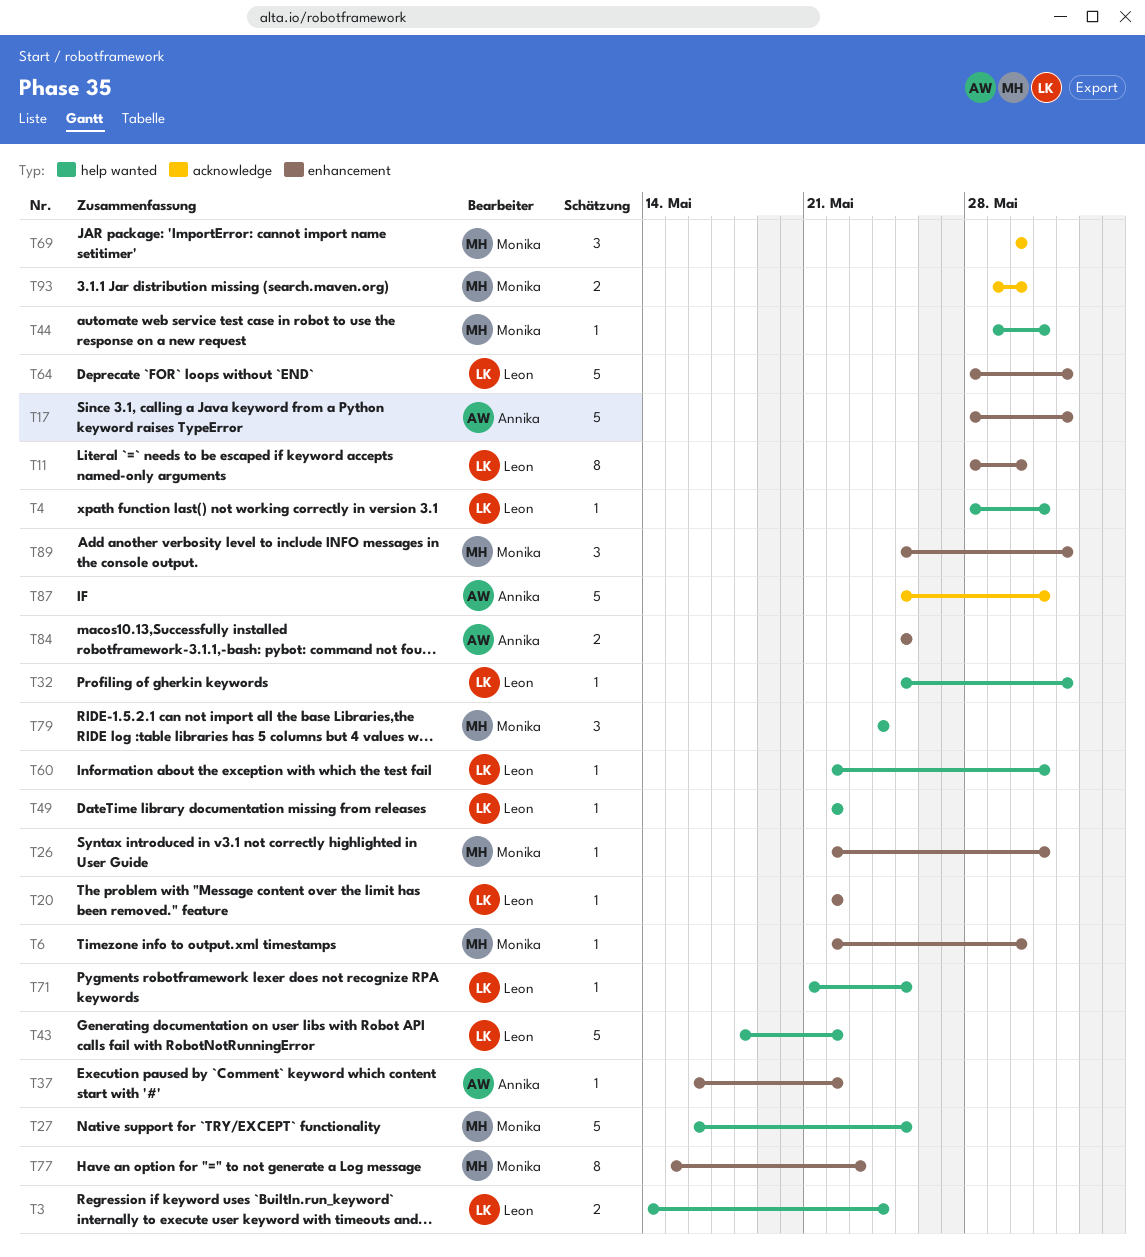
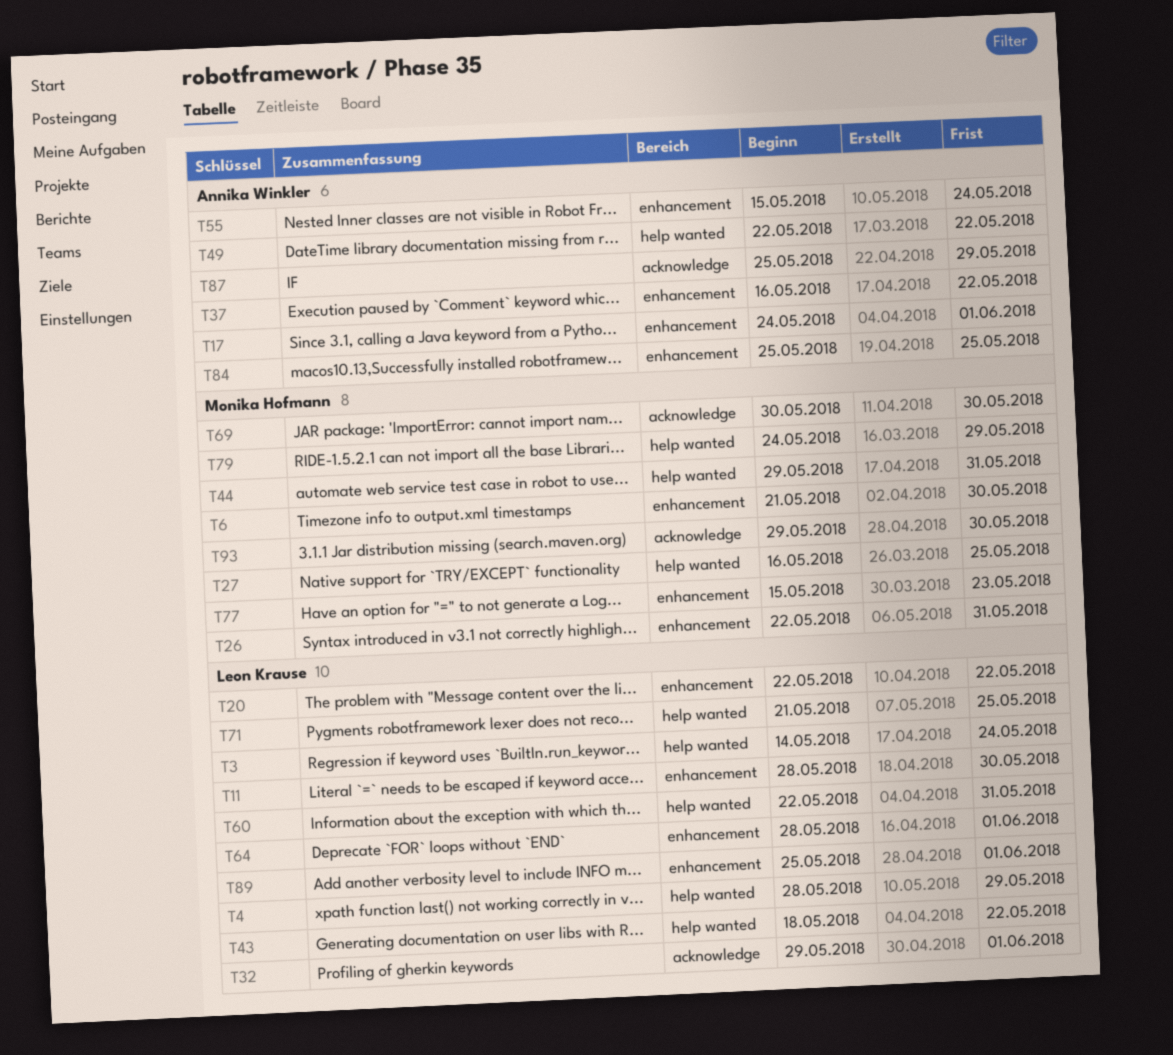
T4, due: May 31 -> May 29
T6, start: May 22 -> May 21
T17, start: May 28 -> May 24
T32, label: help wanted -> acknowledge
T32, start: May 25 -> May 29
T49, owner: Leon Krause -> Annika Winkler
T55: none -> present
T79, due: May 24 -> May 29
T87, due: May 31 -> May 29
T89, owner: Monika Hofmann -> Leon Krause

